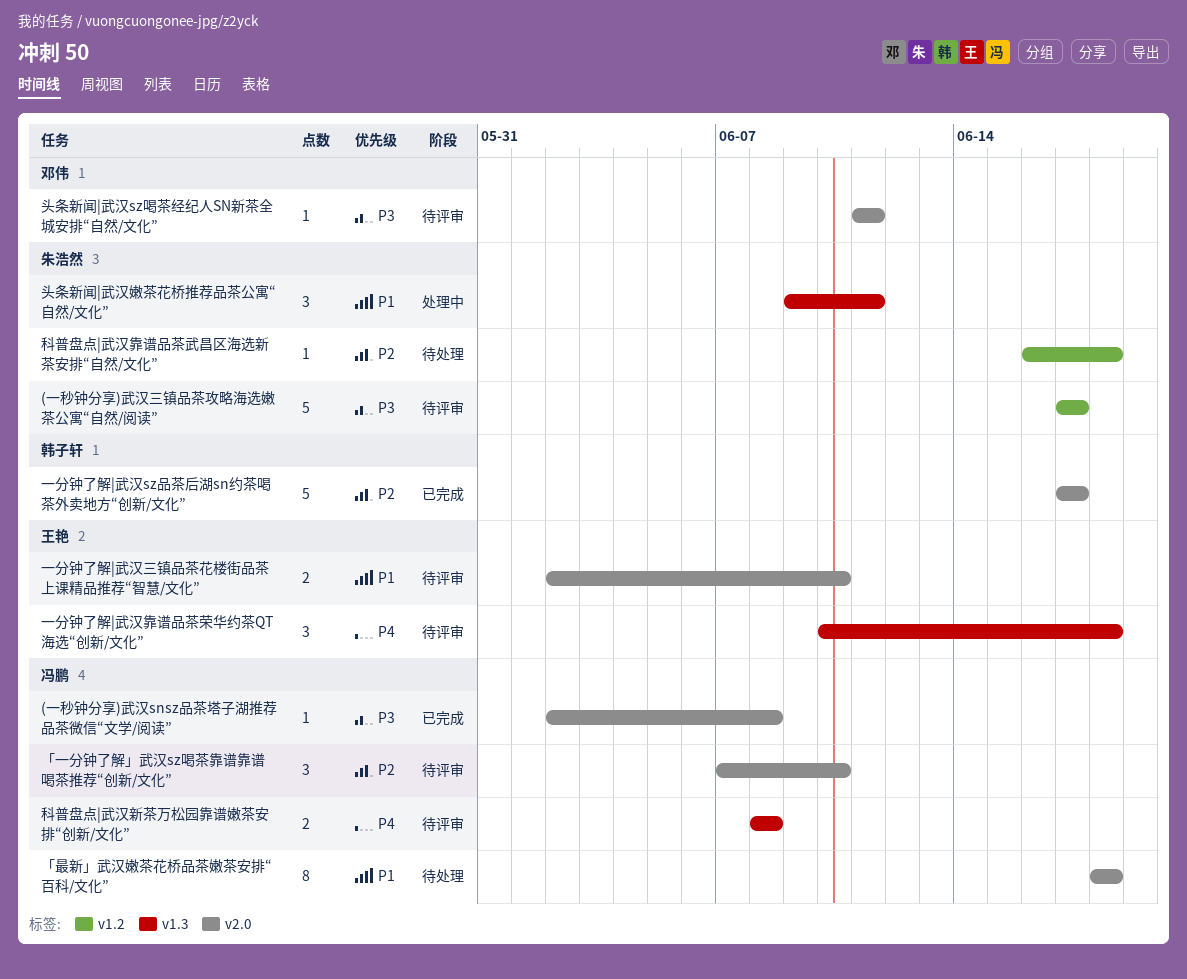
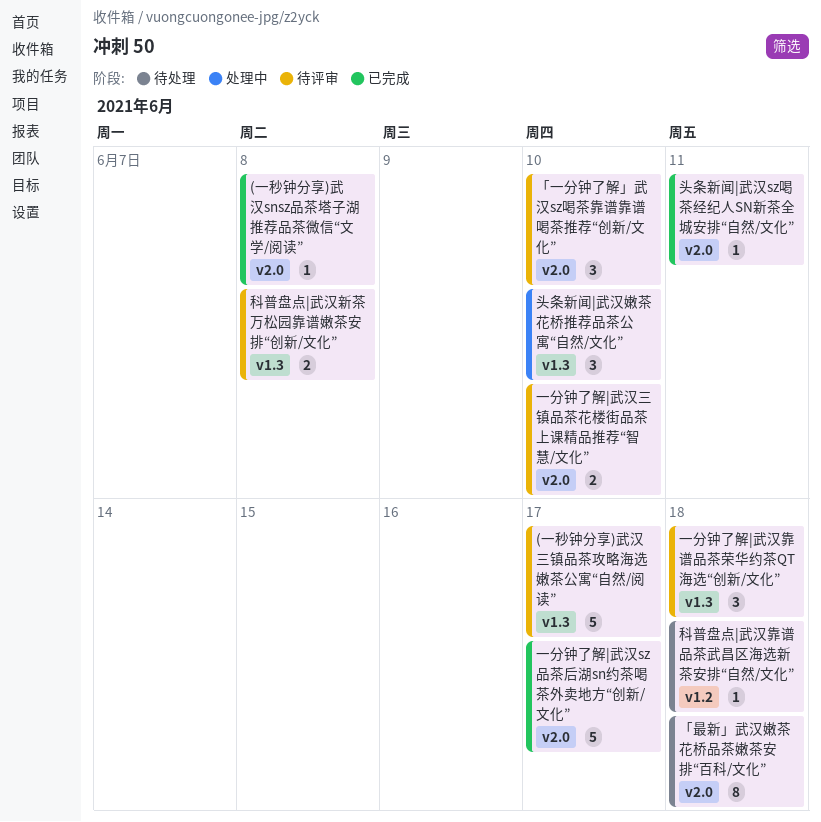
(一秒钟分享)武汉三镇品茶攻略海选嫩茶公寓“自然/阅读”, label: v1.2 -> v1.3
头条新闻|武汉sz喝茶经纪人SN新茶全城安排“自然/文化”, status: 待评审 -> 已完成
头条新闻|武汉嫩茶花桥推荐品茶公寓“自然/文化”, due: Jun 11 -> Jun 10

